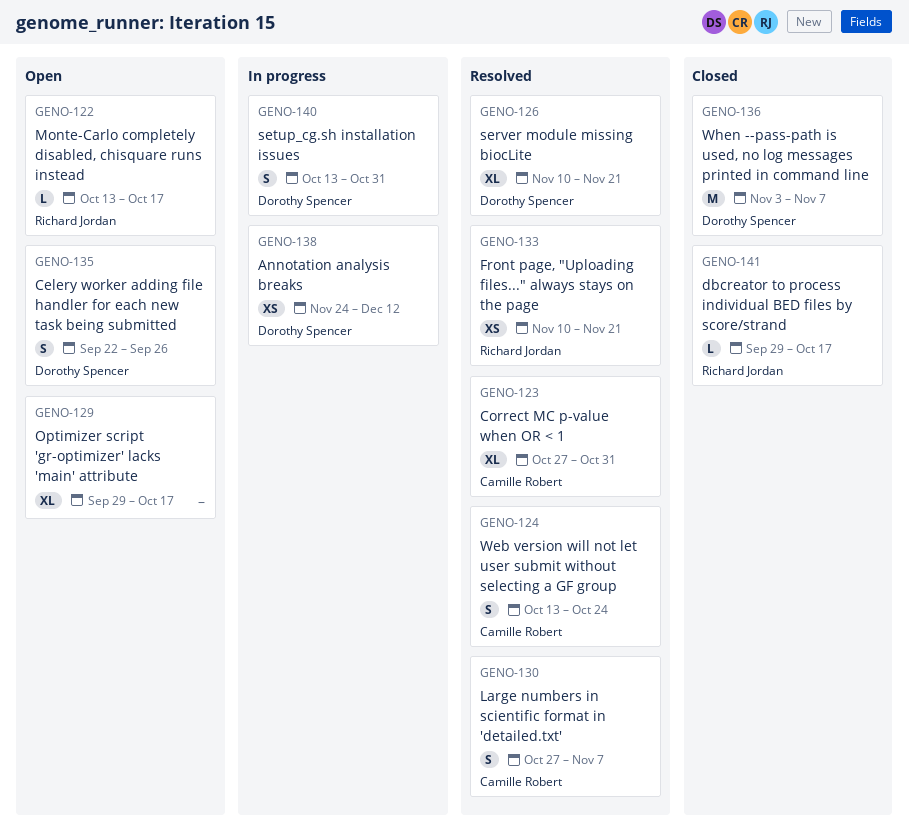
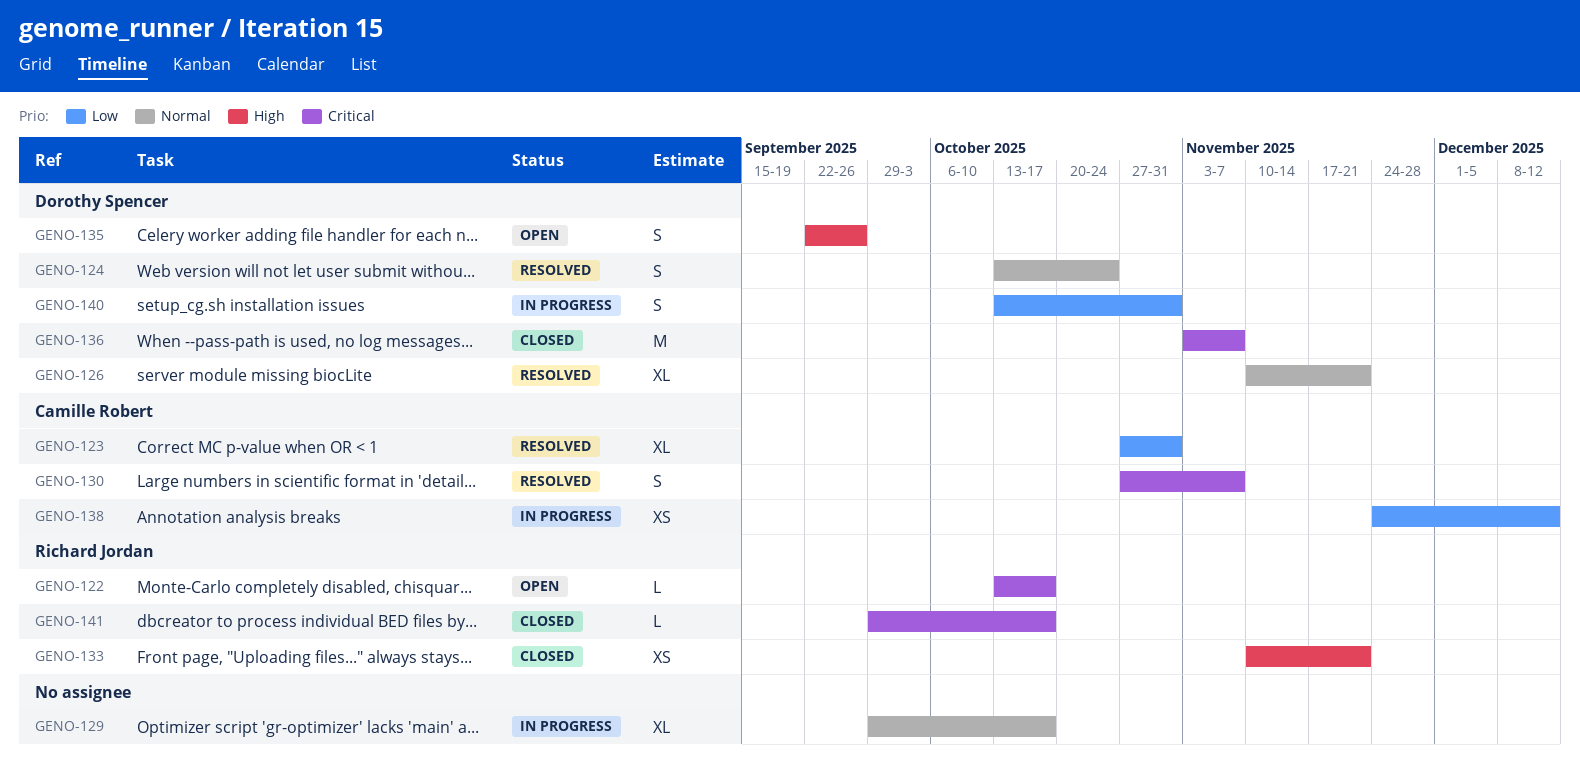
GENO-124, owner: Camille Robert -> Dorothy Spencer
GENO-129, status: Open -> In progress
GENO-133, status: Resolved -> Closed
GENO-138, owner: Dorothy Spencer -> Camille Robert

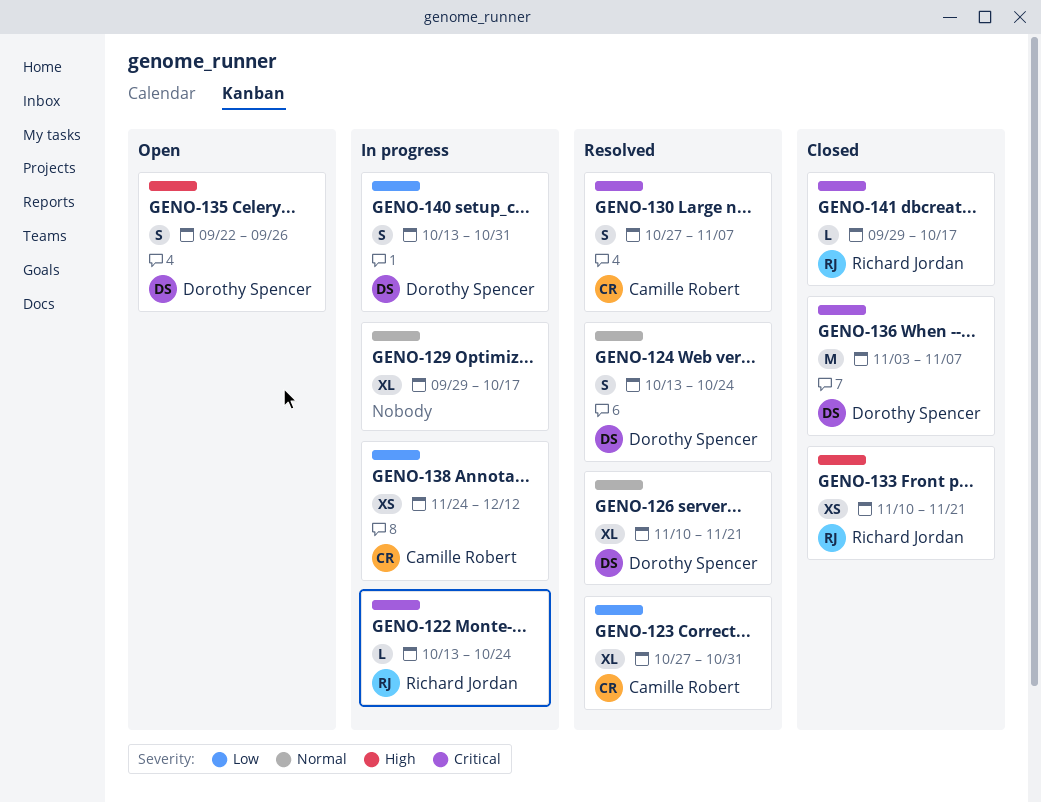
GENO-122, status: Open -> In progress
GENO-122, due: Oct 17 -> Oct 24

